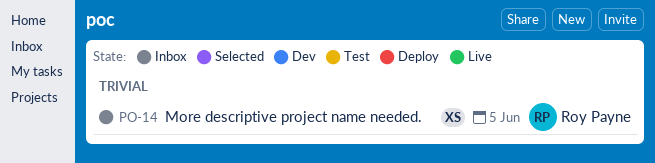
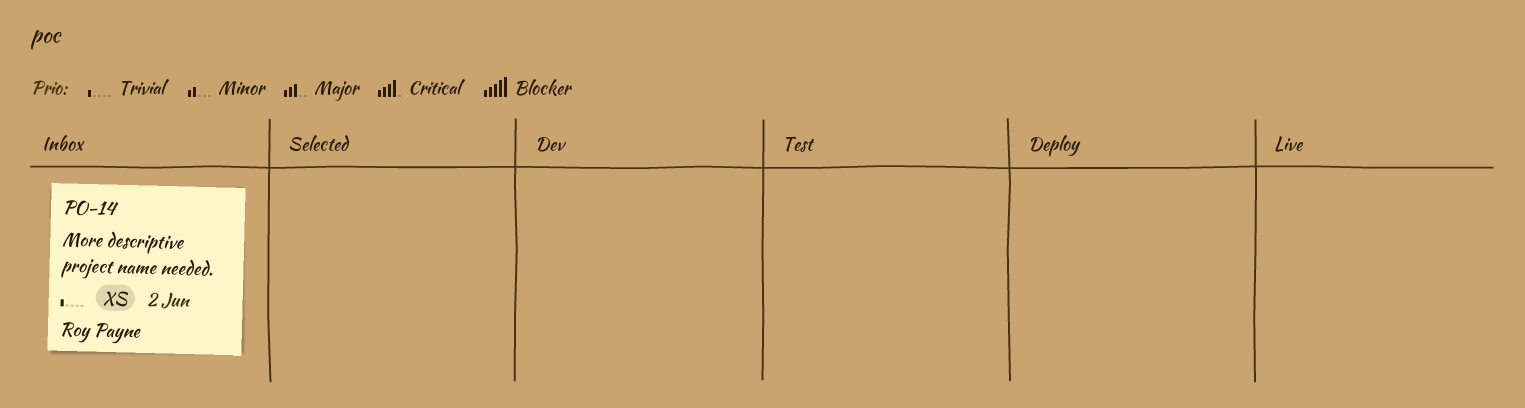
PO-14, due: Jun 5 -> Jun 2

